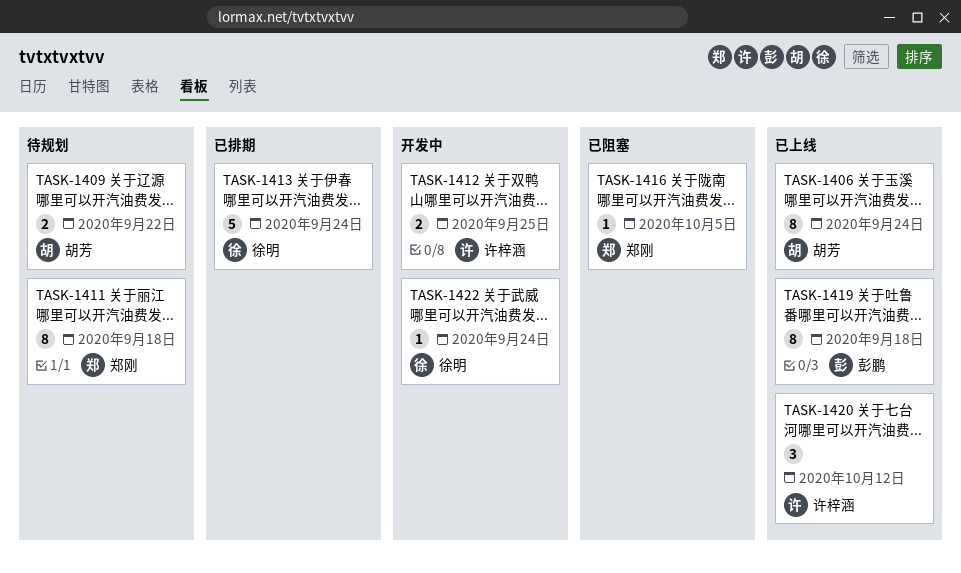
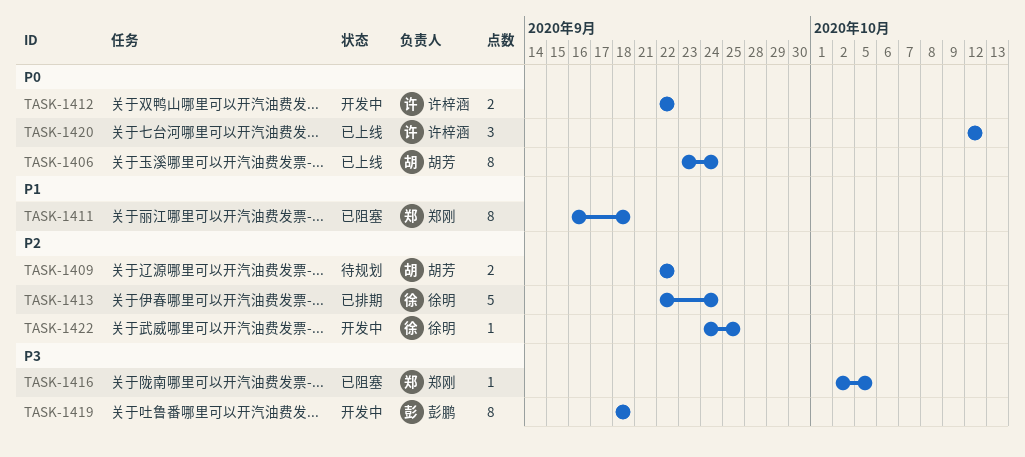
TASK-1411, status: 待规划 -> 已阻塞
TASK-1412, due: Sep 25 -> Sep 22
TASK-1419, status: 已上线 -> 开发中
TASK-1422, due: Sep 24 -> Sep 25

